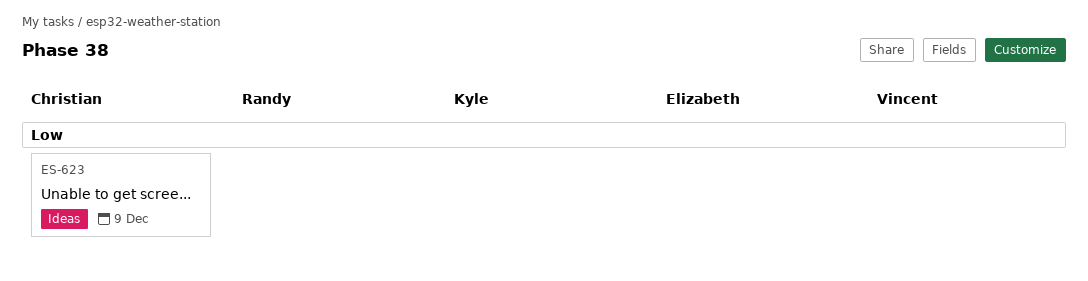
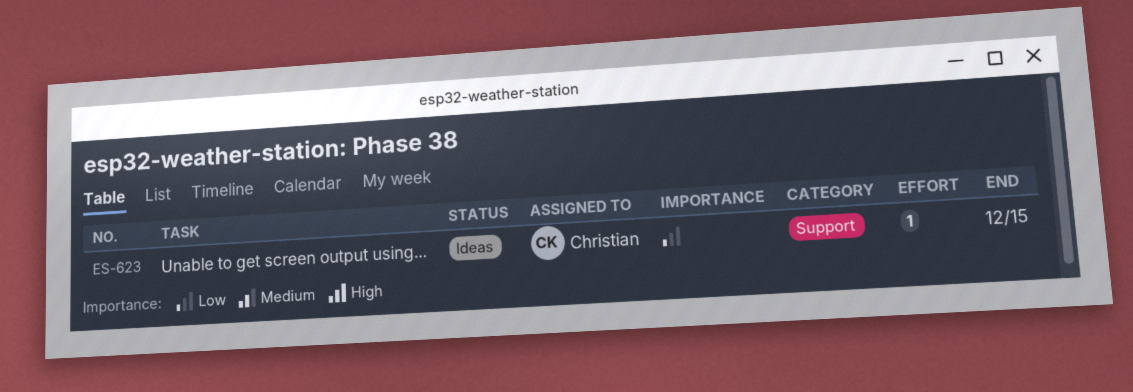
ES-623, due: Dec 9 -> Dec 15

